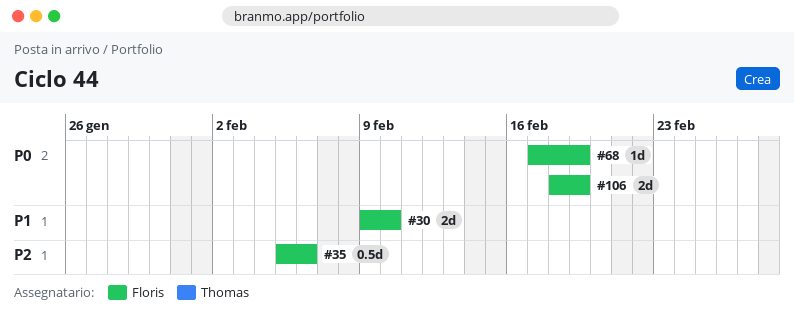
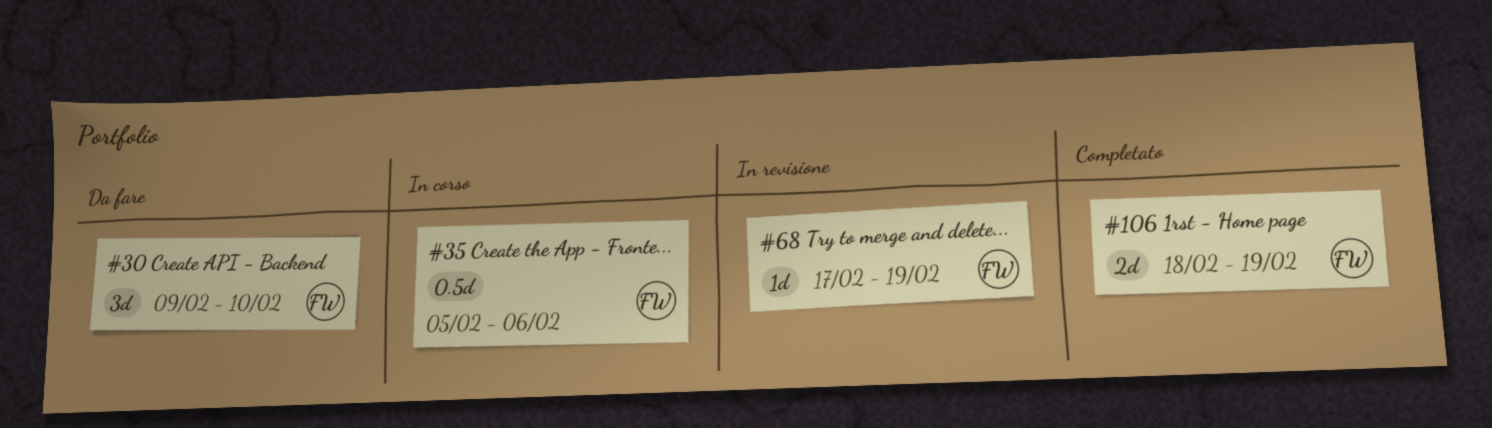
#30, estimate: 2d -> 3d

